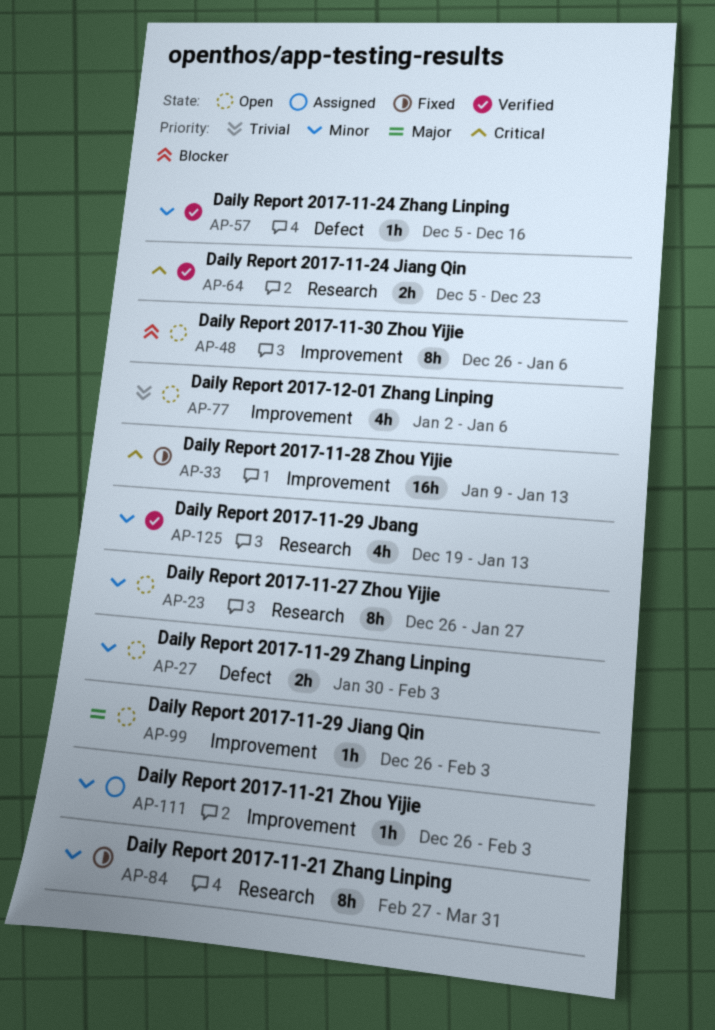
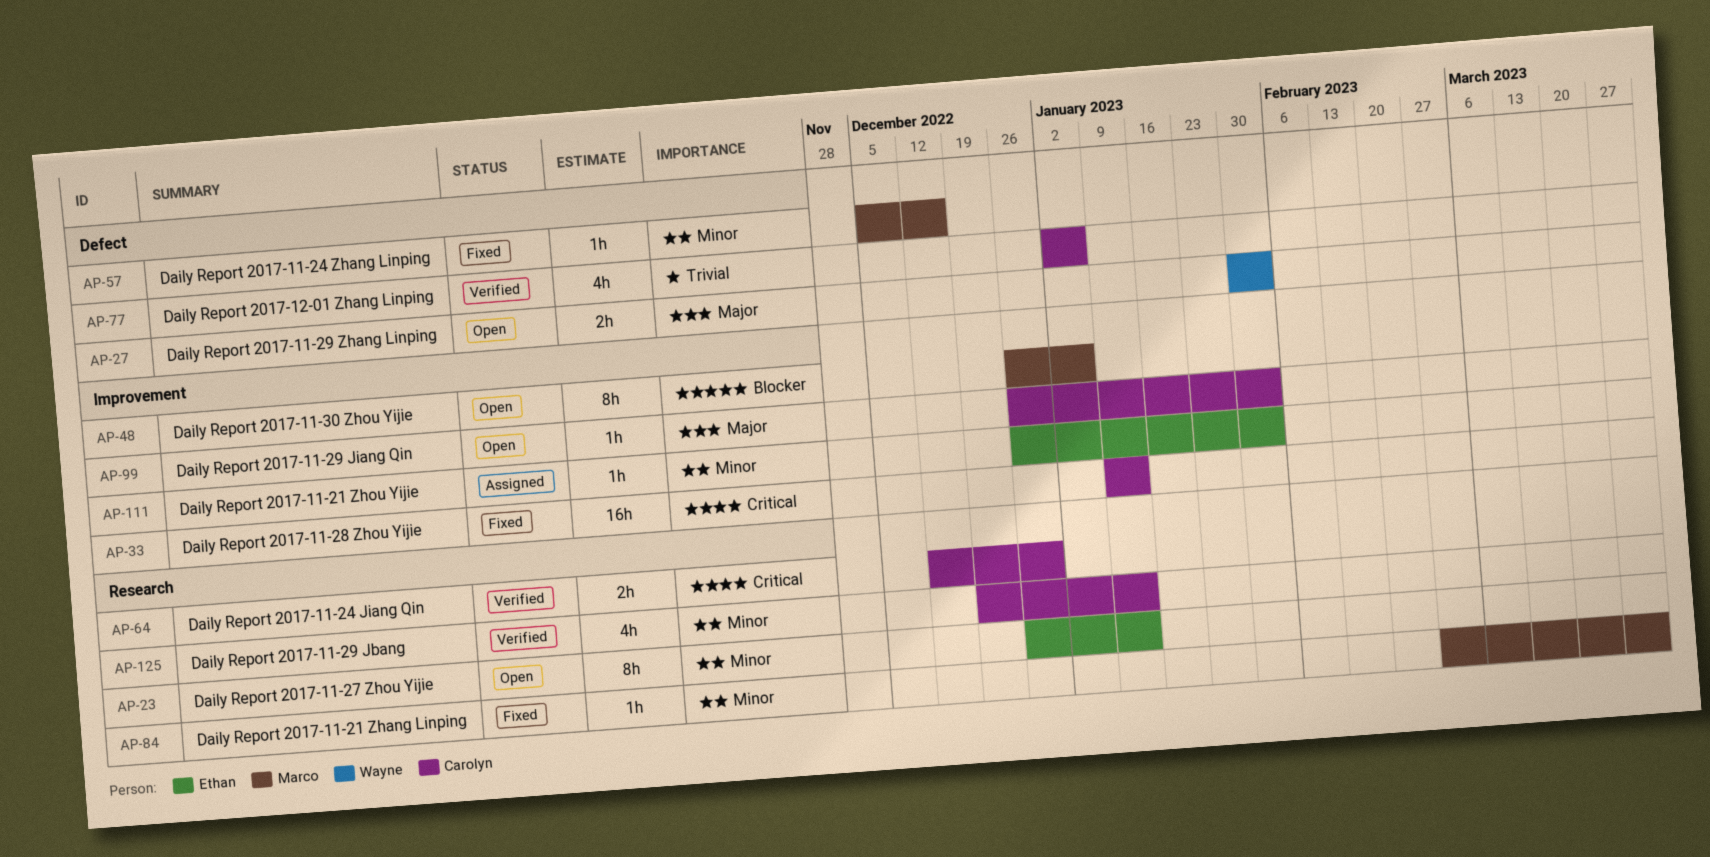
AP-23, due: Jan 27 -> Jan 13
AP-27, priority: Minor -> Major
AP-57, status: Verified -> Fixed
AP-64, start: Dec 5 -> Dec 12
AP-64, due: Dec 23 -> Dec 30
AP-77, status: Open -> Verified
AP-77, label: Improvement -> Defect
AP-84, estimate: 8h -> 1h

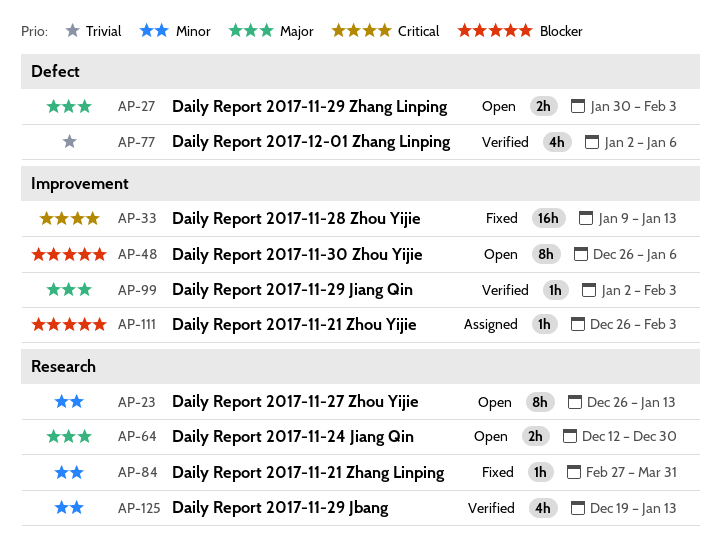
AP-57: present -> none
AP-64, status: Verified -> Open
AP-64, priority: Critical -> Major
AP-99, status: Open -> Verified
AP-99, start: Dec 26 -> Jan 2
AP-111, priority: Minor -> Blocker

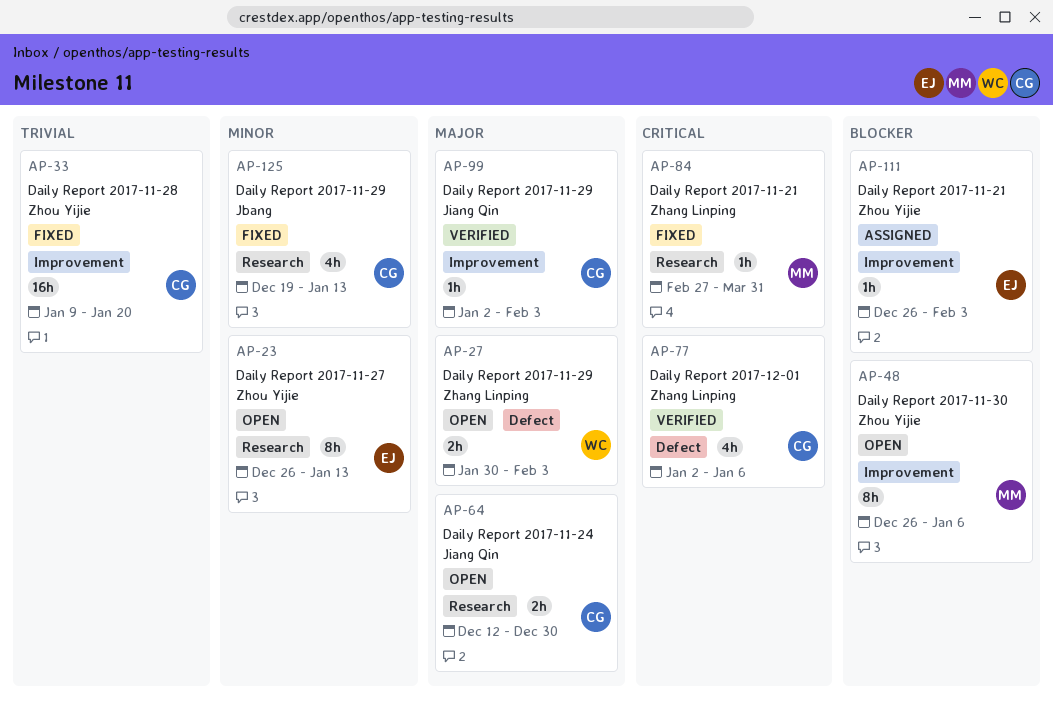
AP-33, priority: Critical -> Trivial
AP-33, due: Jan 13 -> Jan 20
AP-77, priority: Trivial -> Critical
AP-84, priority: Minor -> Critical
AP-125, status: Verified -> Fixed

